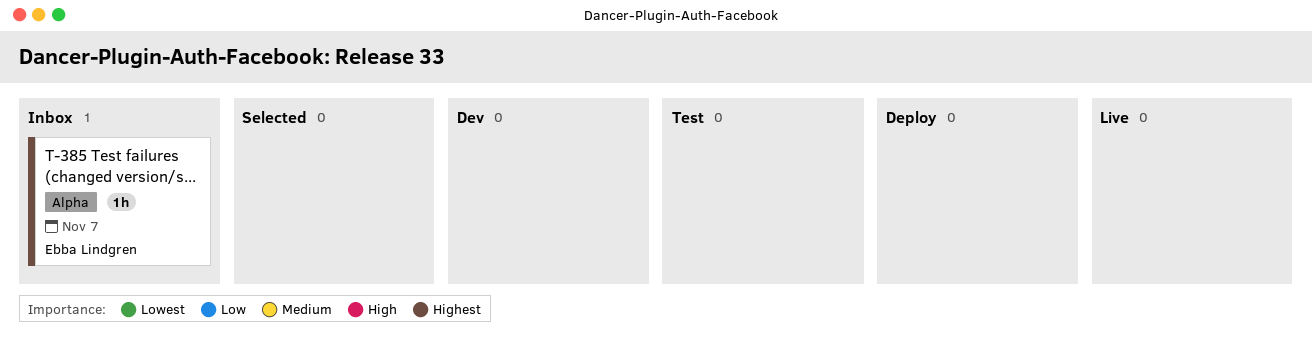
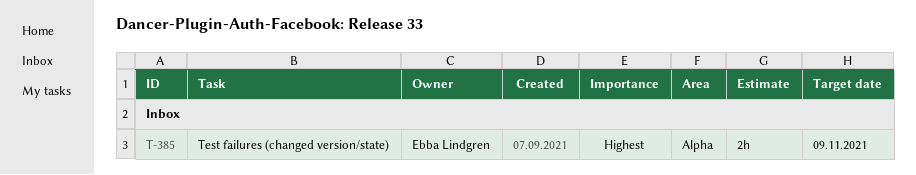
T-385, estimate: 1h -> 2h
T-385, due: Nov 7 -> Nov 9

